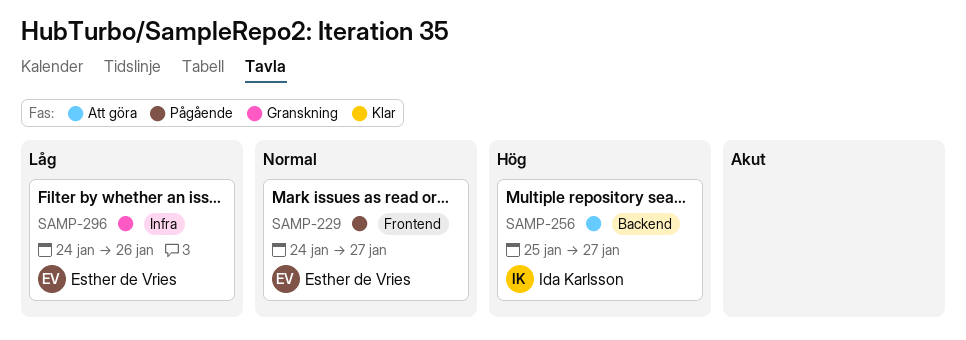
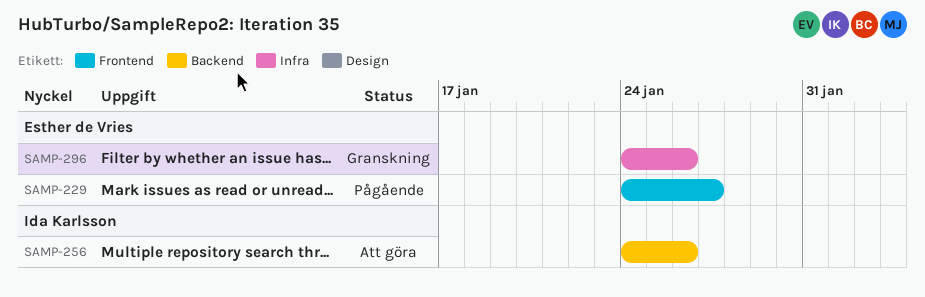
SAMP-256, start: Jan 25 -> Jan 24
SAMP-256, due: Jan 27 -> Jan 26

